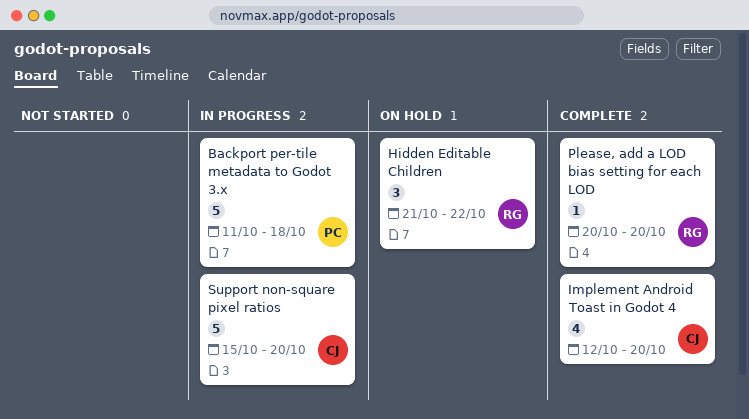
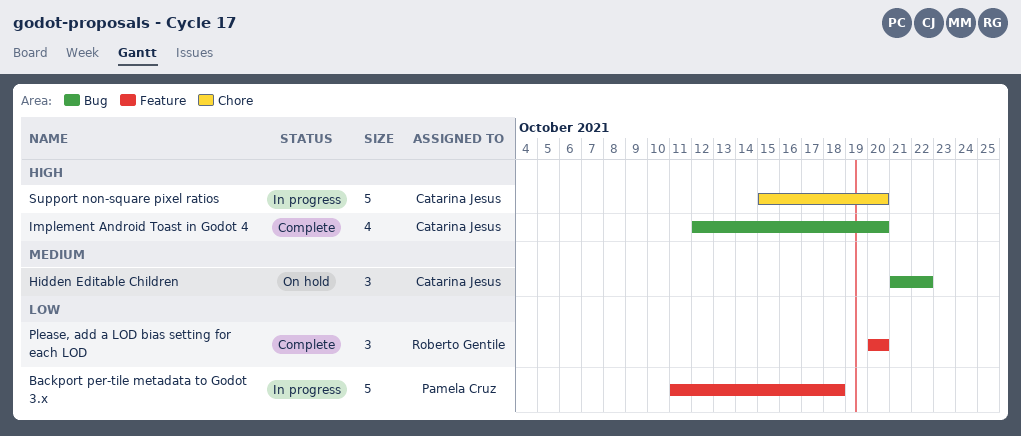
Hidden Editable Children, owner: Roberto Gentile -> Catarina Jesus
Please, add a LOD bias setting for each LOD, estimate: 1 -> 3

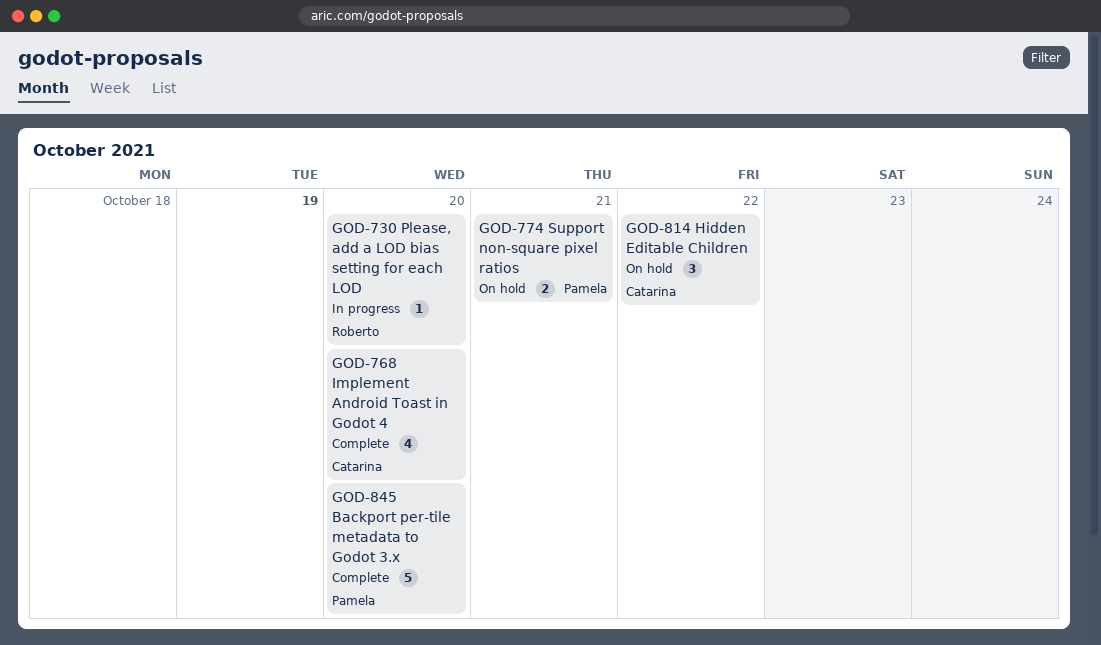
Backport per-tile metadata to Godot 3.x, status: In progress -> Complete
Backport per-tile metadata to Godot 3.x, due: Oct 18 -> Oct 20
Please, add a LOD bias setting for each LOD, status: Complete -> In progress
Please, add a LOD bias setting for each LOD, estimate: 3 -> 1
Support non-square pixel ratios, status: In progress -> On hold
Support non-square pixel ratios, owner: Catarina Jesus -> Pamela Cruz
Support non-square pixel ratios, estimate: 5 -> 2
Support non-square pixel ratios, due: Oct 20 -> Oct 21

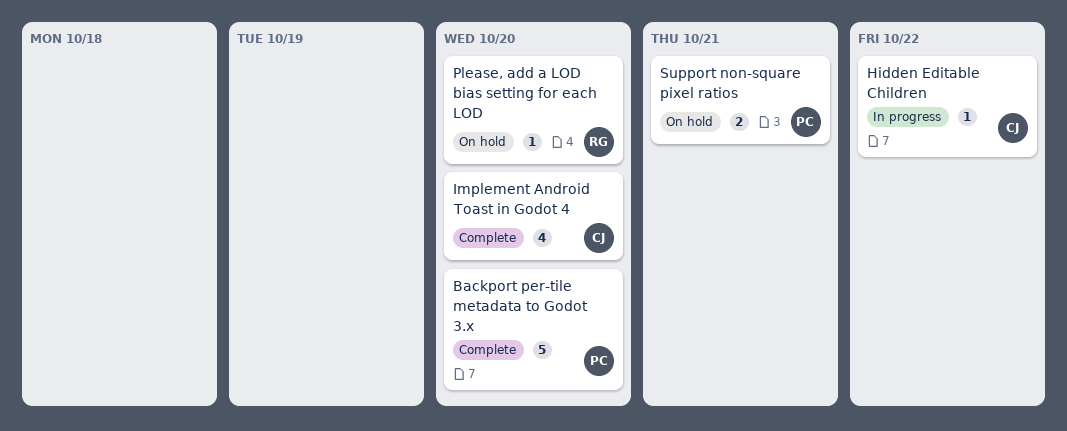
Hidden Editable Children, status: On hold -> In progress
Hidden Editable Children, estimate: 3 -> 1
Please, add a LOD bias setting for each LOD, status: In progress -> On hold

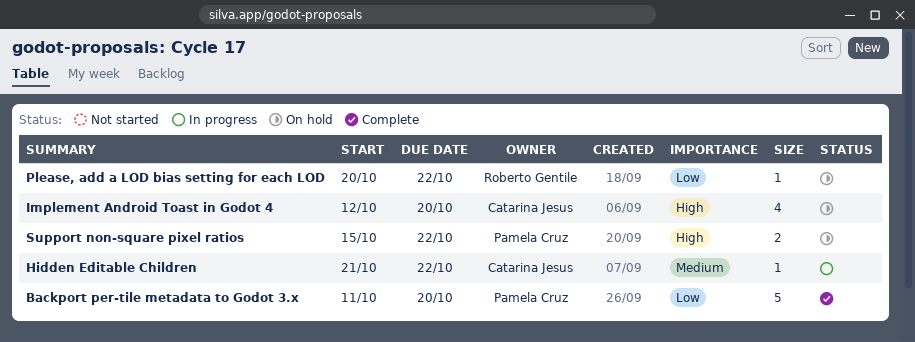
Implement Android Toast in Godot 4, status: Complete -> On hold
Please, add a LOD bias setting for each LOD, due: Oct 20 -> Oct 22
Support non-square pixel ratios, due: Oct 21 -> Oct 22

